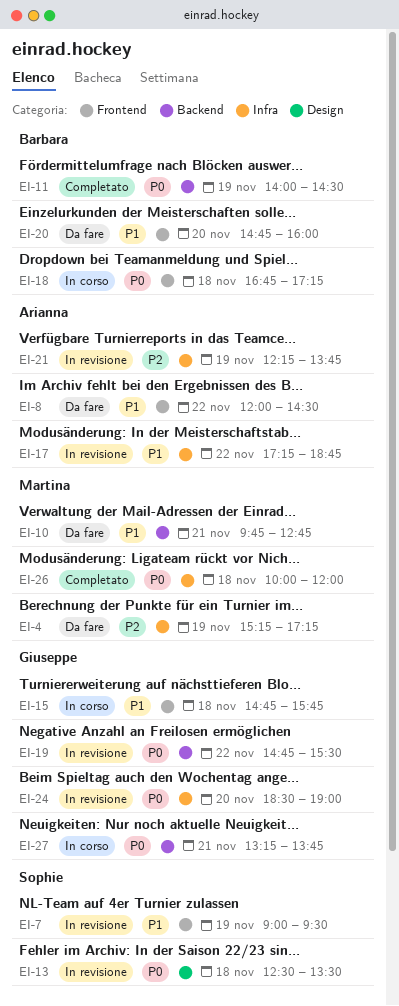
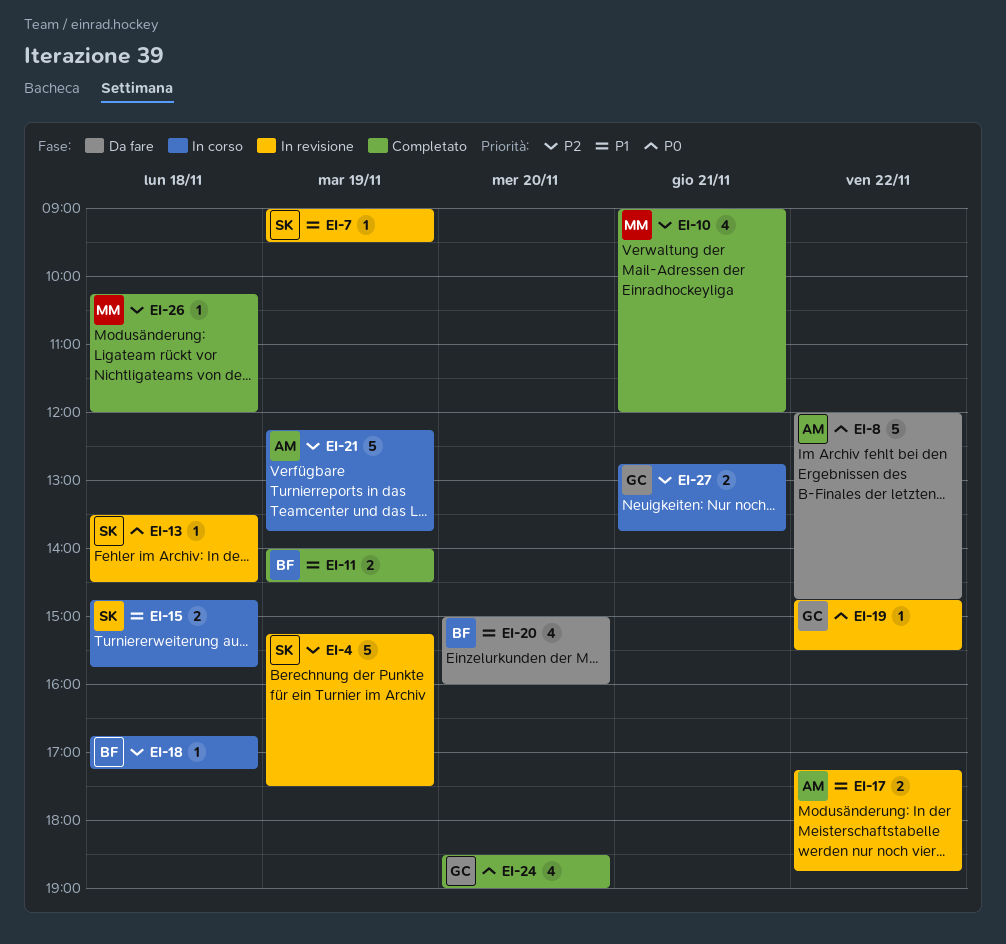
EI-4, status: Da fare -> In revisione
EI-4, owner: Martina -> Sophie
EI-4, ends: 17:15 -> 17:30
EI-8, priority: P1 -> P0
EI-8, ends: 14:30 -> 14:45
EI-10, status: Da fare -> Completato
EI-10, priority: P1 -> P2
EI-10, begins: 09:45 -> 09:00
EI-10, ends: 12:45 -> 12:00
EI-11, priority: P0 -> P1
EI-13, begins: 12:30 -> 13:30
EI-13, ends: 13:30 -> 14:30
EI-15, owner: Giuseppe -> Sophie
EI-18, priority: P0 -> P2
EI-20, begins: 14:45 -> 15:00
EI-21, status: In revisione -> In corso
EI-24, status: In revisione -> Completato
EI-26, priority: P0 -> P2
EI-26, begins: 10:00 -> 10:15
EI-27, priority: P0 -> P2
EI-27, begins: 13:15 -> 12:45

